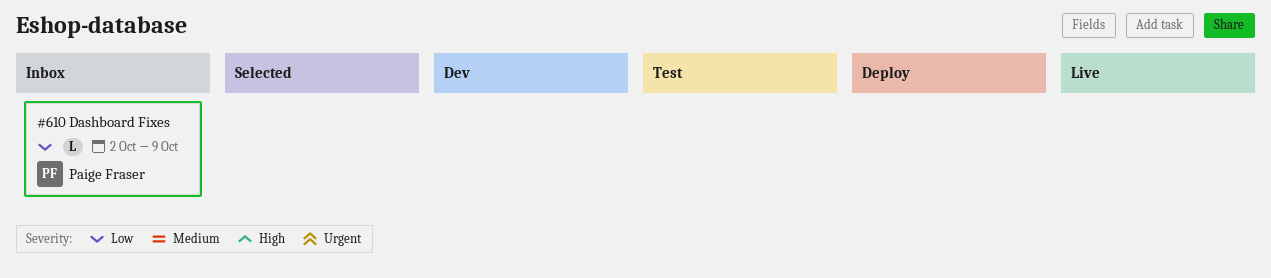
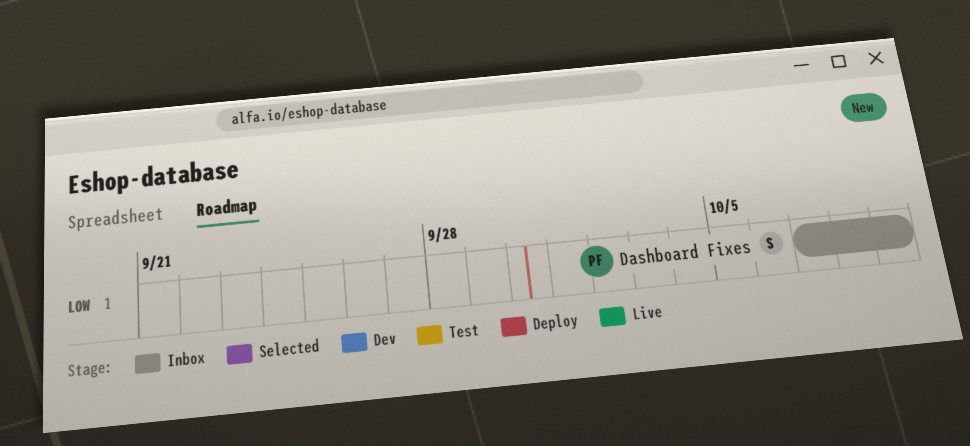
Dashboard Fixes, estimate: L -> S
Dashboard Fixes, start: Oct 2 -> Oct 7

